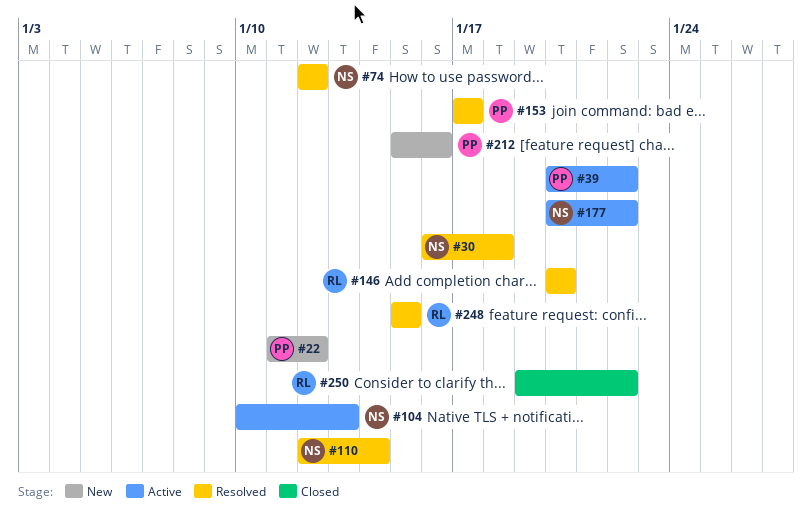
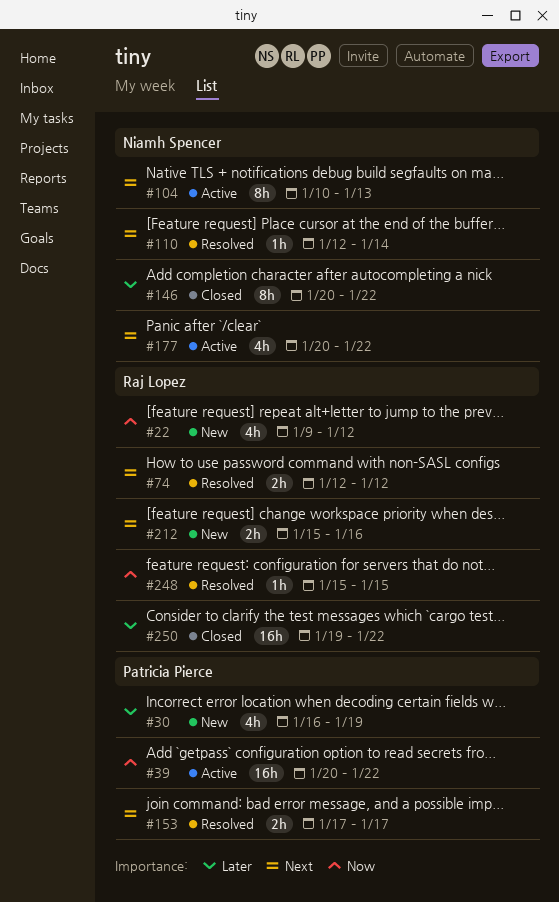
#22, owner: Patricia Pierce -> Raj Lopez
#22, start: Jan 11 -> Jan 9
#30, status: Resolved -> New
#30, owner: Niamh Spencer -> Patricia Pierce
#30, due: Jan 18 -> Jan 19
#74, owner: Niamh Spencer -> Raj Lopez
#146, status: Resolved -> Closed
#146, owner: Raj Lopez -> Niamh Spencer
#146, due: Jan 20 -> Jan 22
#212, owner: Patricia Pierce -> Raj Lopez

